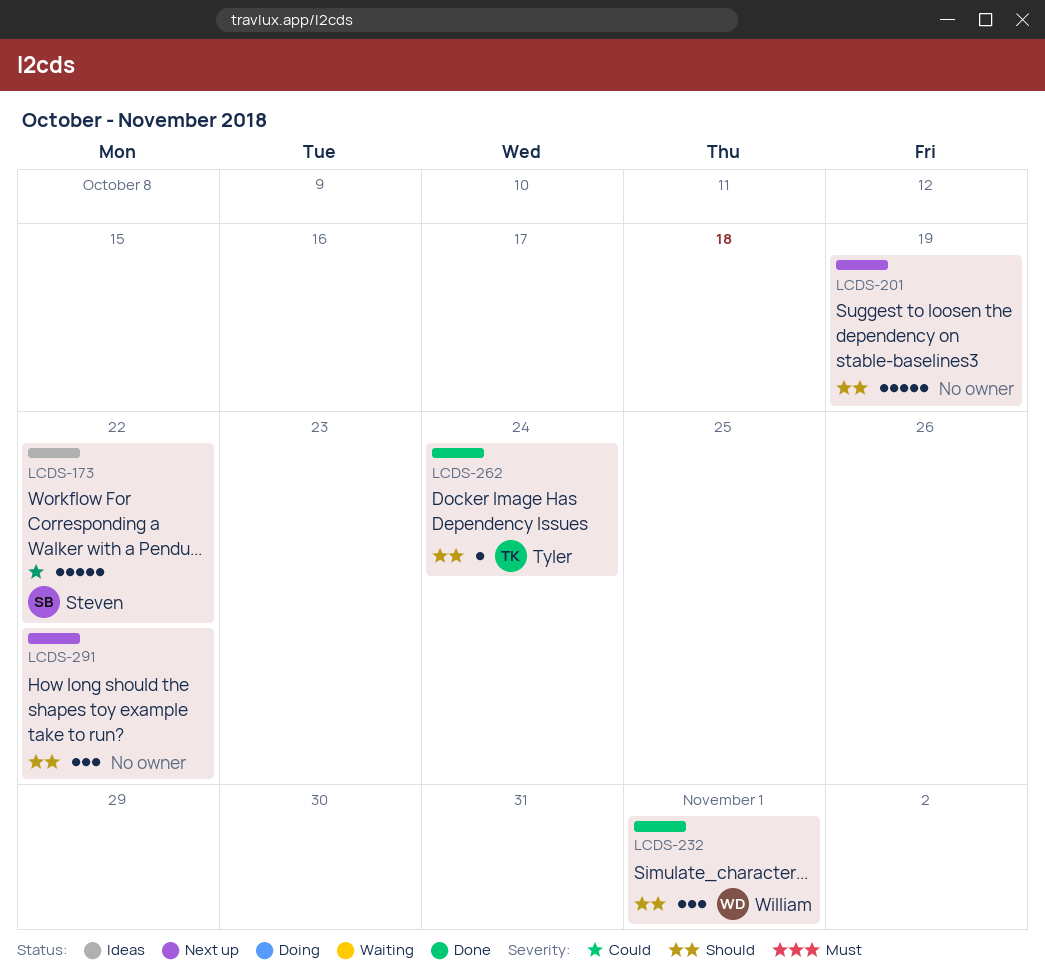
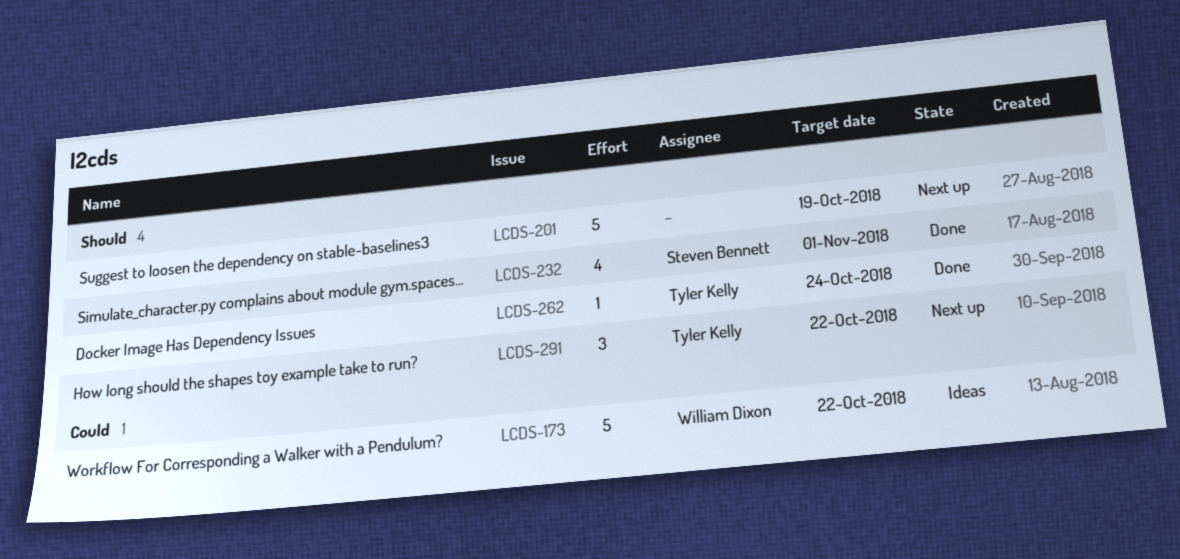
LCDS-173, owner: Steven Bennett -> William Dixon
LCDS-232, owner: William Dixon -> Steven Bennett
LCDS-232, estimate: 3 -> 4
LCDS-291, owner: none -> Tyler Kelly

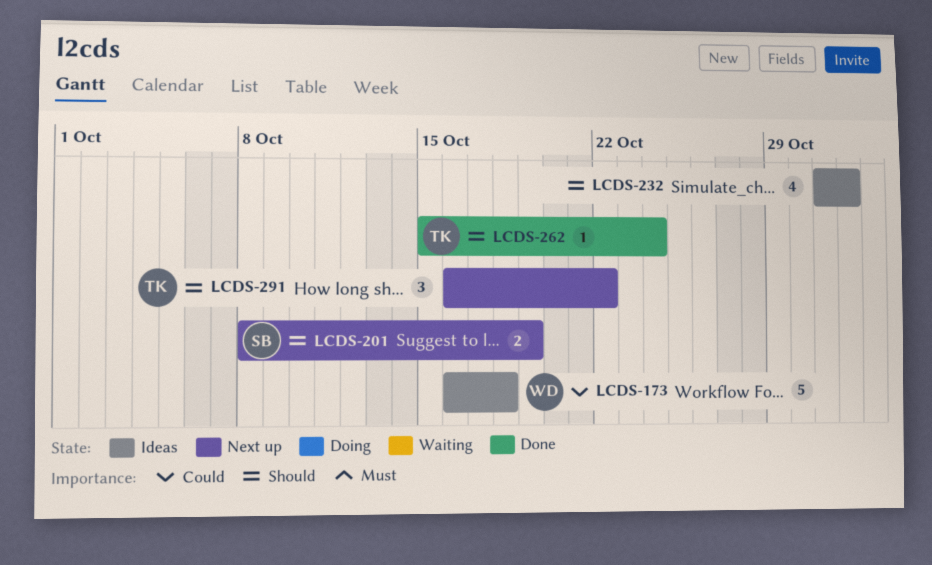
LCDS-173, due: Oct 22 -> Oct 18
LCDS-201, owner: none -> Steven Bennett
LCDS-201, estimate: 5 -> 2
LCDS-232, status: Done -> Ideas
LCDS-232, owner: Steven Bennett -> none

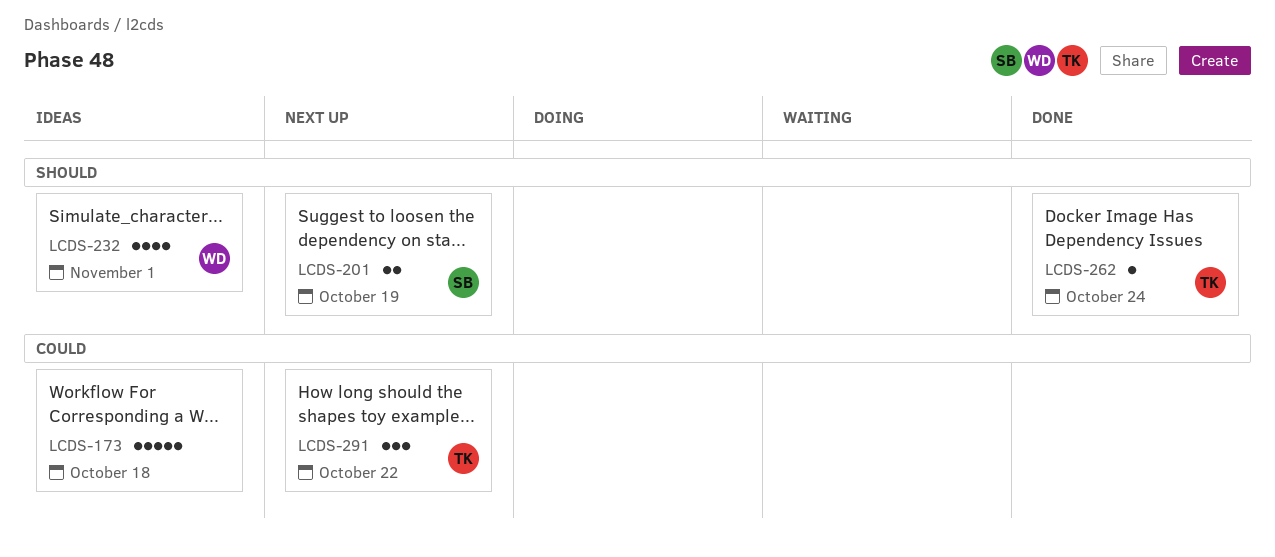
LCDS-173, owner: WD -> none
LCDS-232, owner: none -> WD
LCDS-291, priority: Should -> Could

